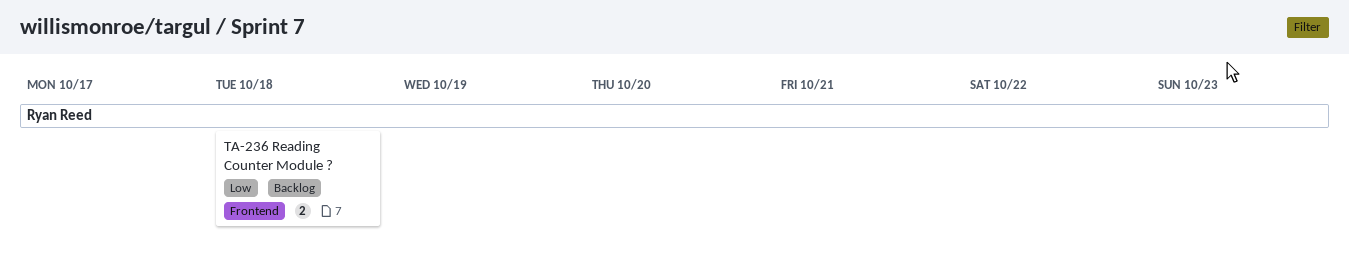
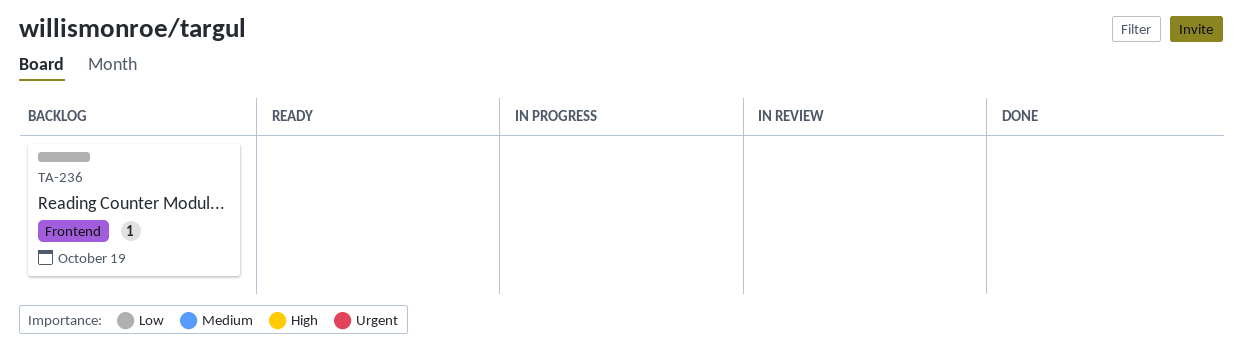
TA-236, estimate: 2 -> 1
TA-236, due: Oct 18 -> Oct 19

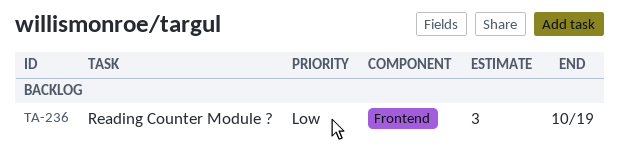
TA-236, estimate: 1 -> 3

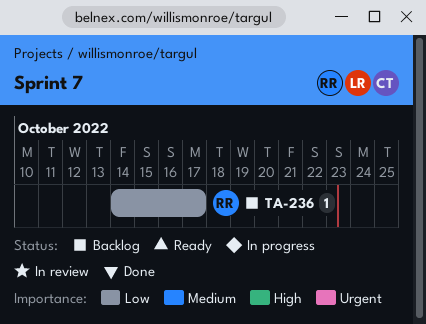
TA-236, estimate: 3 -> 1
TA-236, due: Oct 19 -> Oct 17

